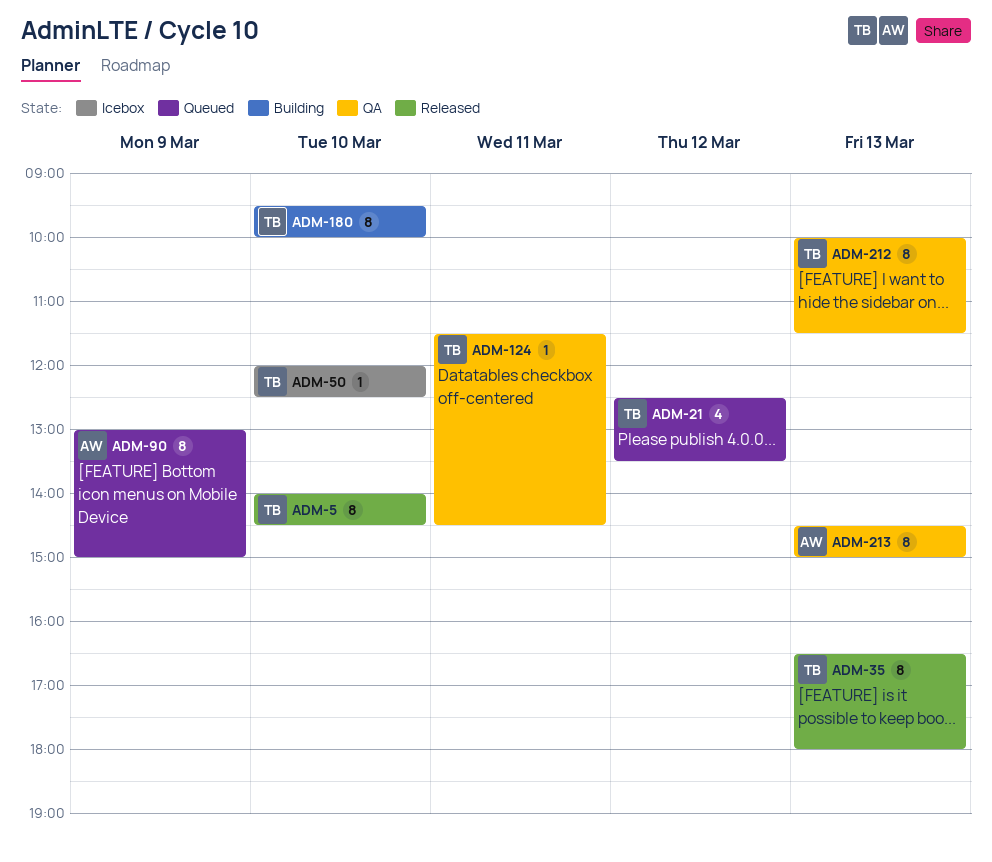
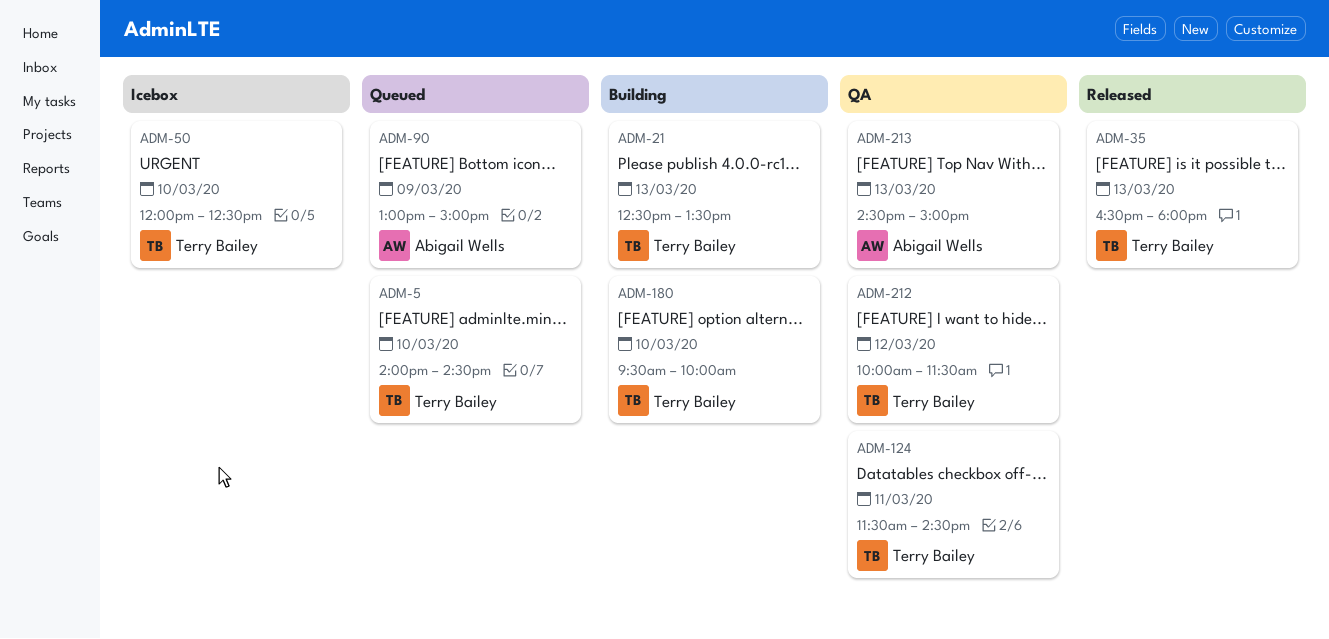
ADM-5, status: Released -> Queued
ADM-21, status: Queued -> Building
ADM-21, day: Mar 12 -> Mar 13
ADM-212, day: Mar 13 -> Mar 12

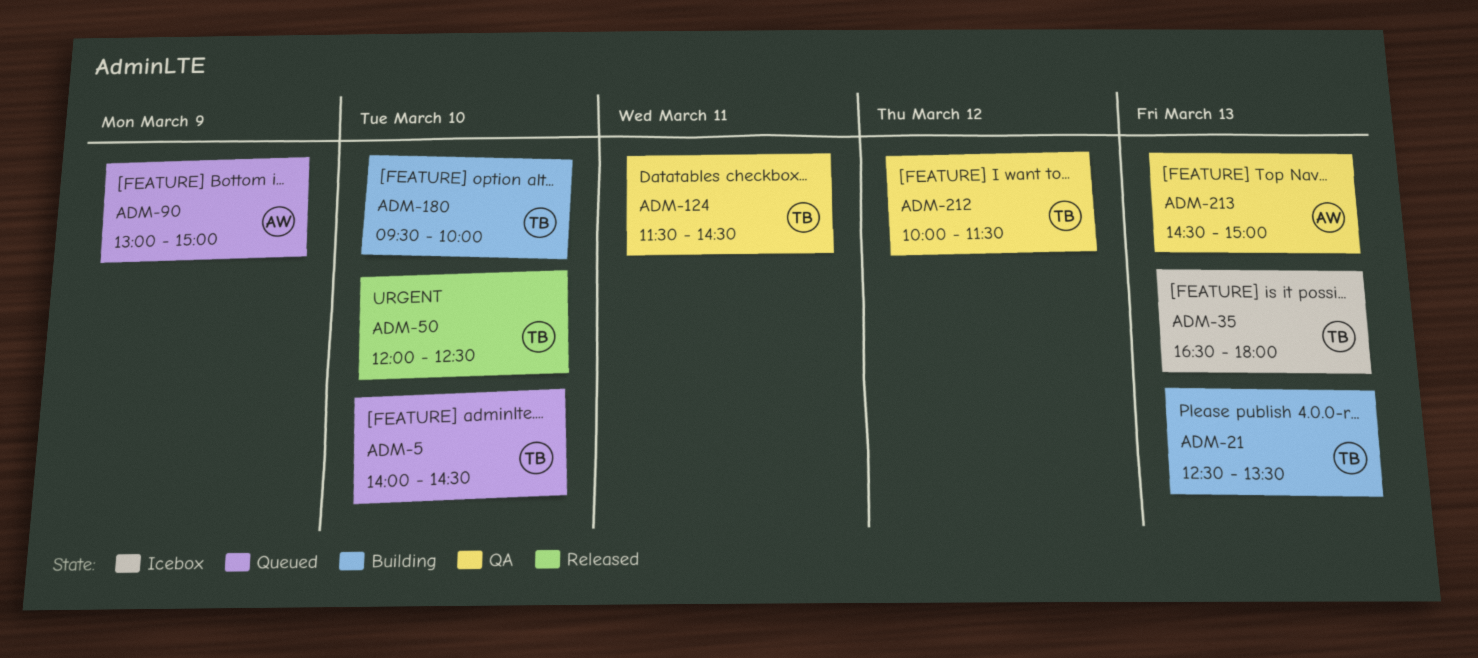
ADM-35, status: Released -> Icebox
ADM-50, status: Icebox -> Released

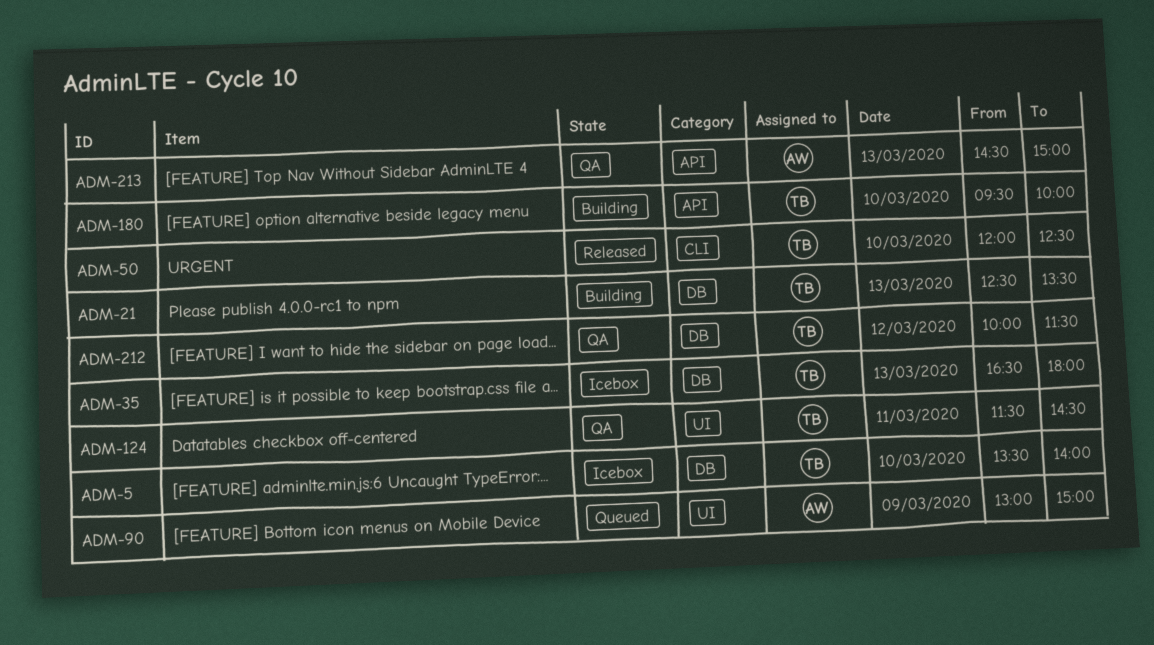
ADM-5, status: Queued -> Icebox
ADM-5, begins: 14:00 -> 13:30
ADM-5, ends: 14:30 -> 14:00

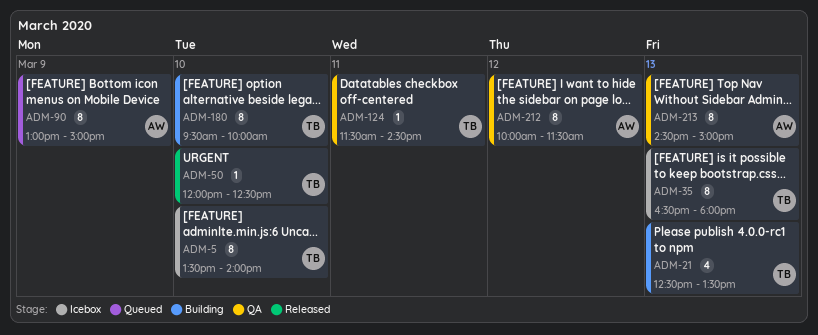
ADM-212, owner: TB -> AW

